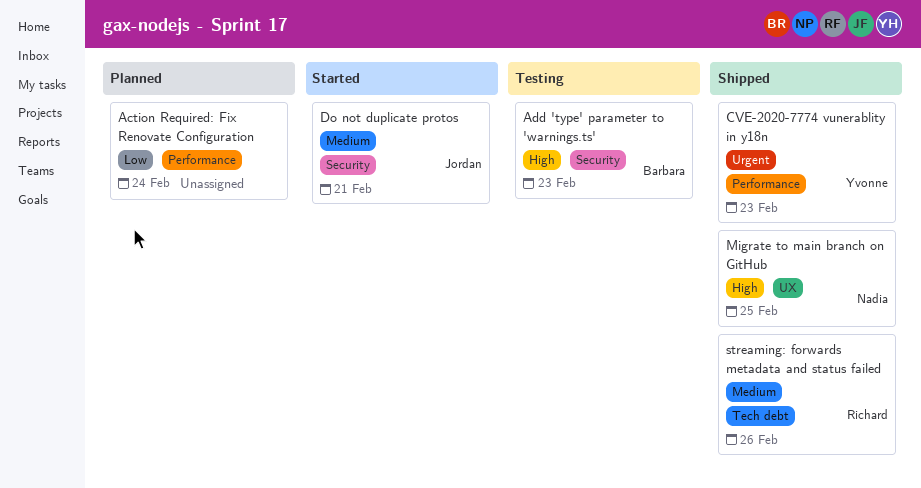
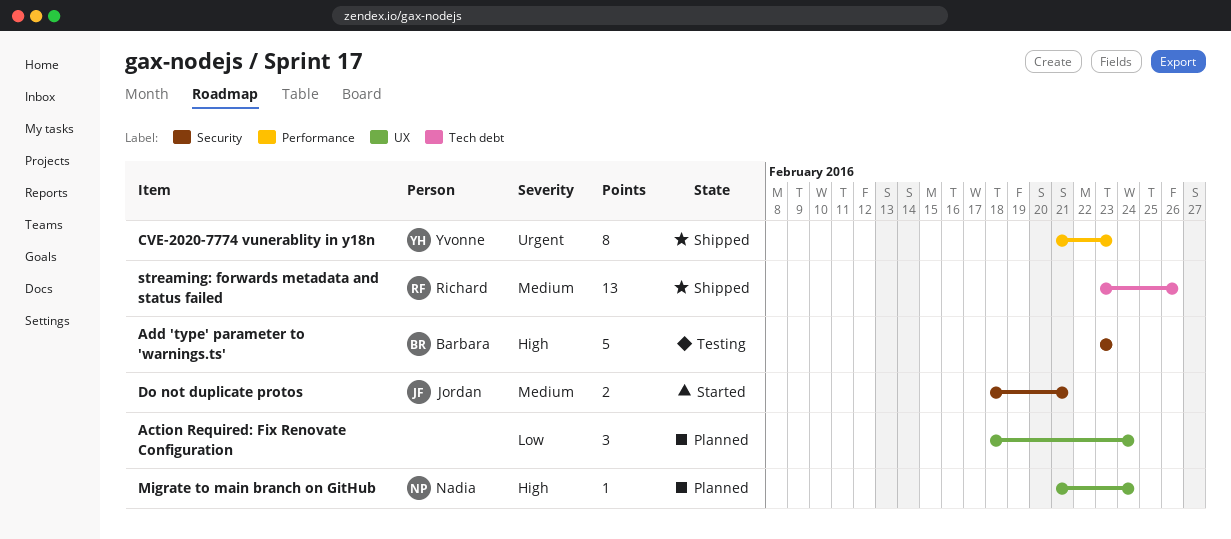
Action Required: Fix Renovate Configuration, label: Performance -> UX
Migrate to main branch on GitHub, status: Shipped -> Planned
Migrate to main branch on GitHub, due: Feb 25 -> Feb 24

